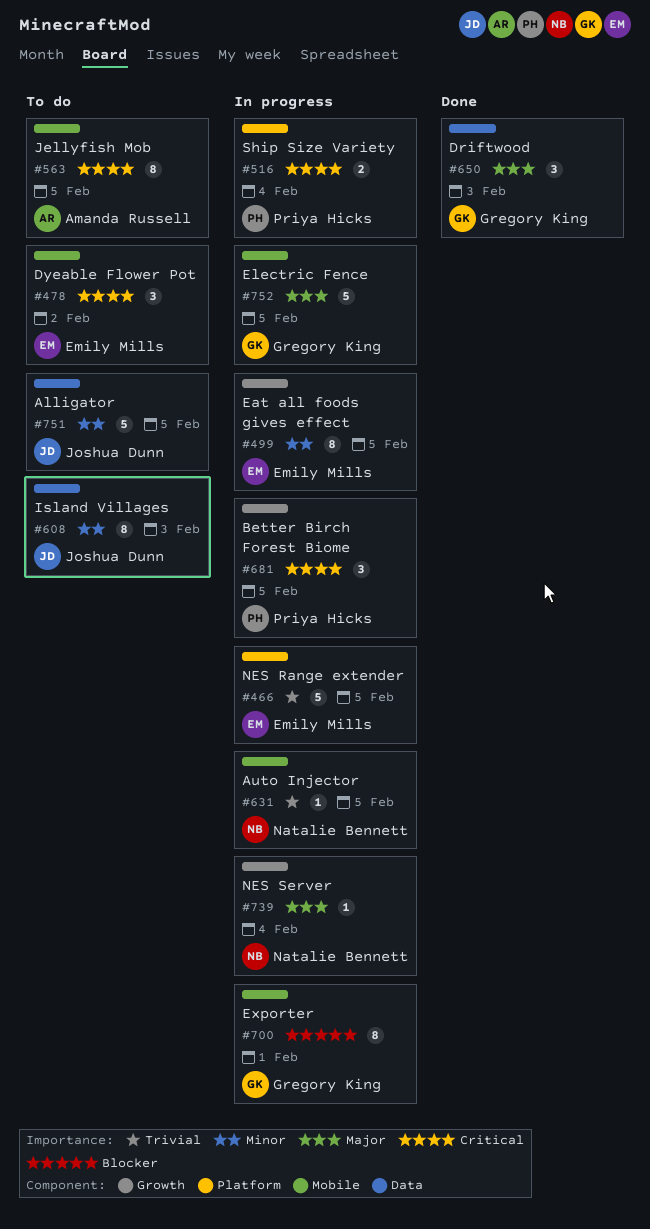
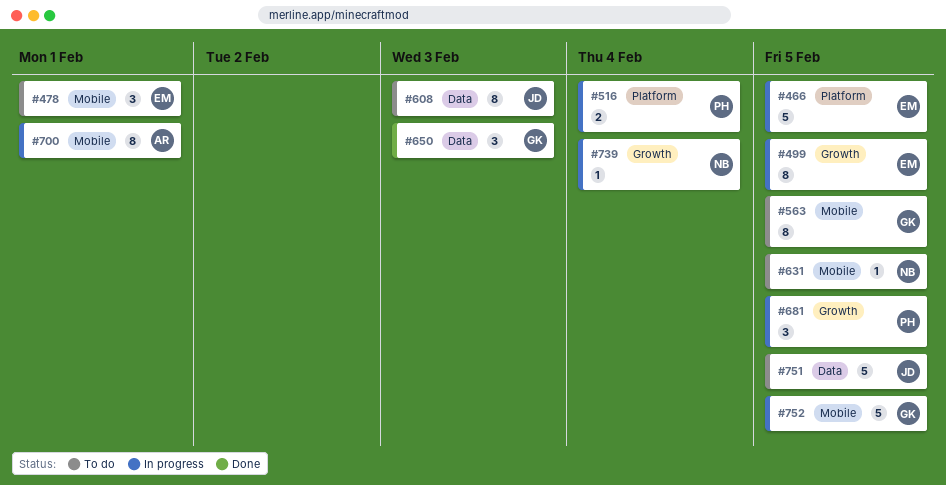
#478, due: Feb 2 -> Feb 1
#563, owner: Amanda Russell -> Gregory King
#631, status: In progress -> To do
#700, owner: Gregory King -> Amanda Russell

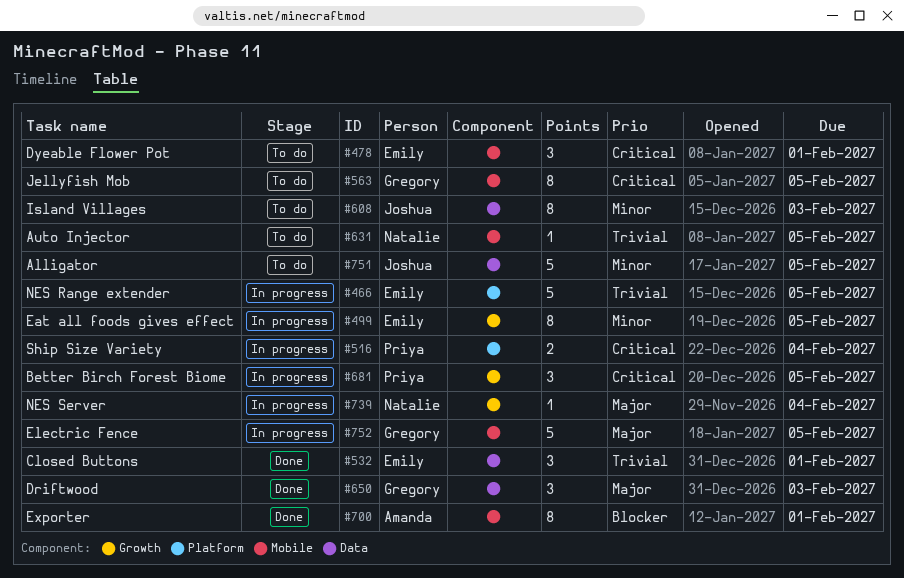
#532: none -> present
#700, status: In progress -> Done

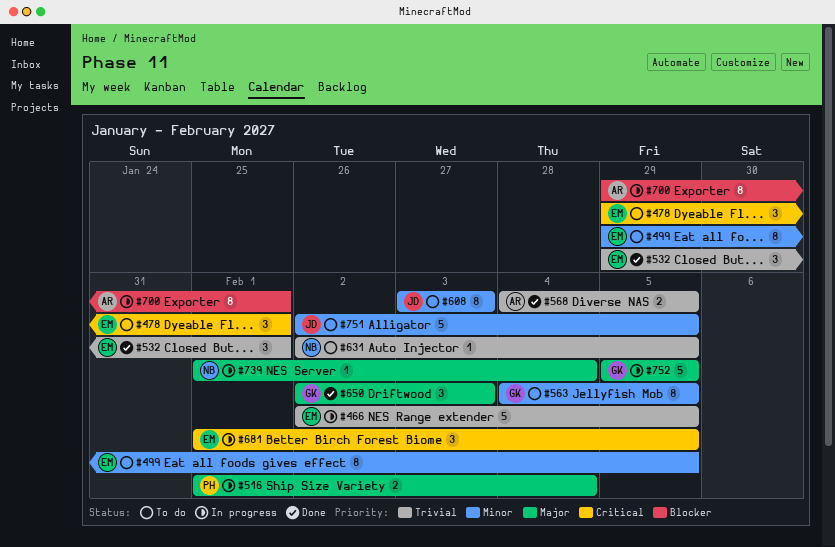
#499, status: In progress -> To do
#516, priority: Critical -> Major
#563, priority: Critical -> Minor
#568: none -> present
#681, owner: Priya -> Emily
#700, status: Done -> In progress

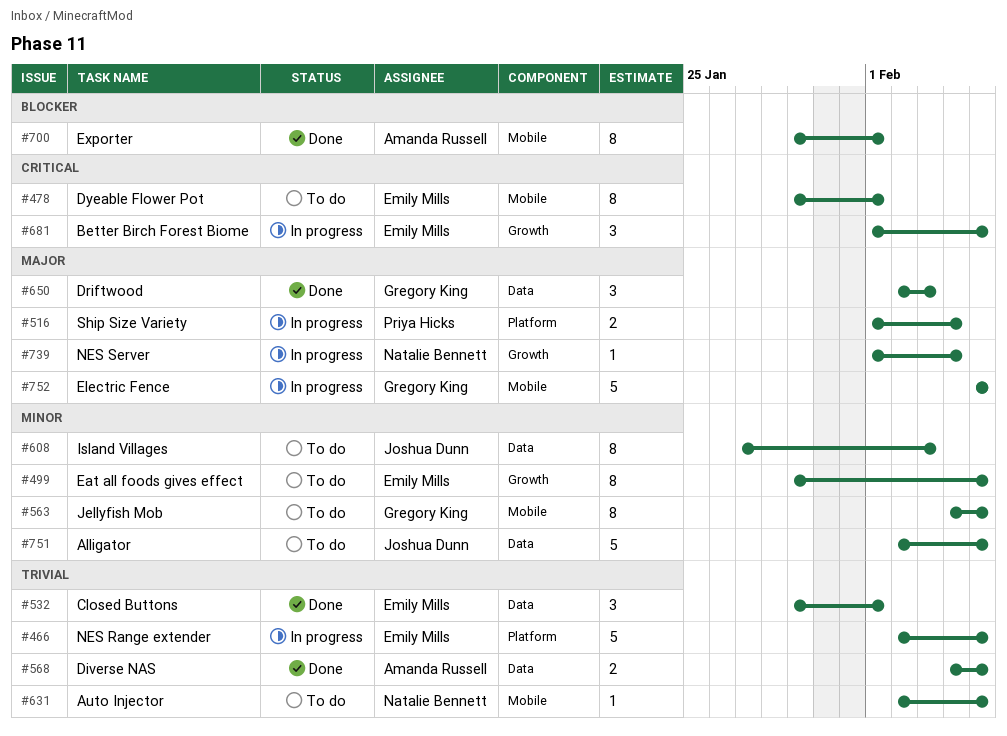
#478, estimate: 3 -> 8
#608, start: Feb 3 -> Jan 27
#700, status: In progress -> Done

